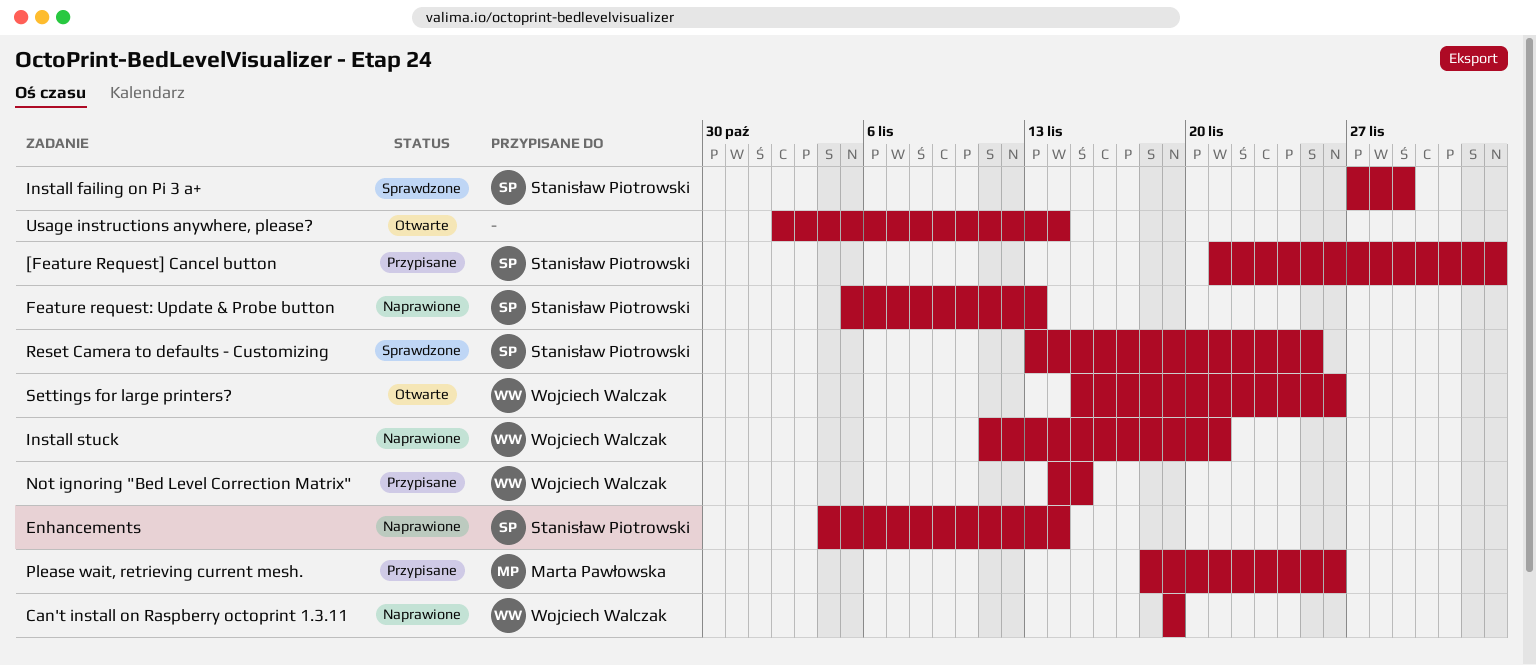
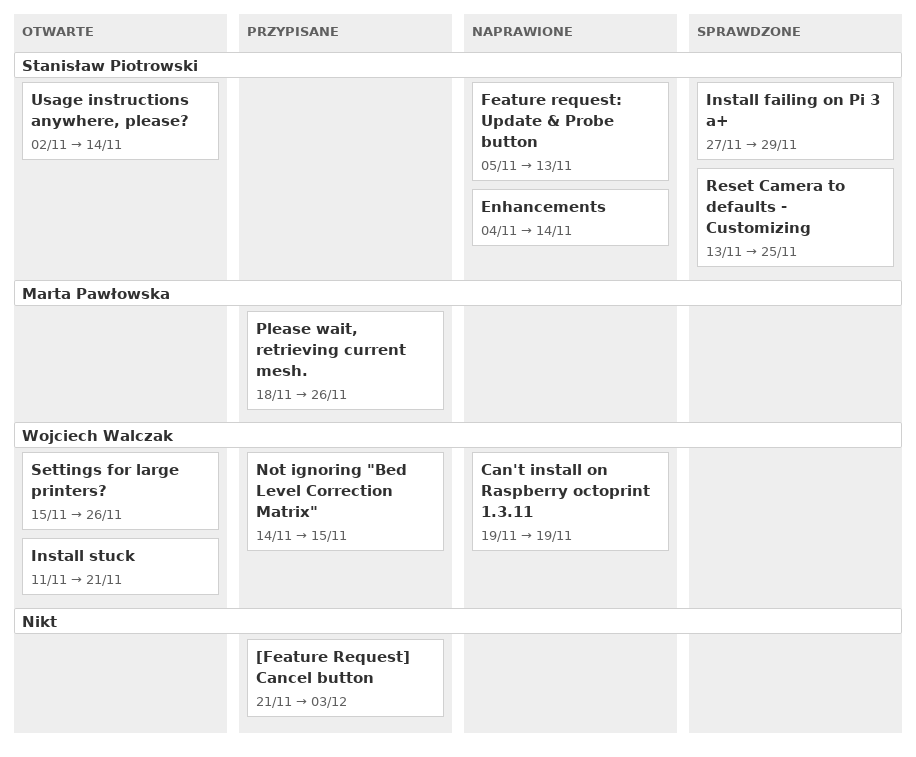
[Feature Request] Cancel button, owner: Stanisław Piotrowski -> none
Install stuck, status: Naprawione -> Otwarte
Usage instructions anywhere, please?, owner: none -> Stanisław Piotrowski

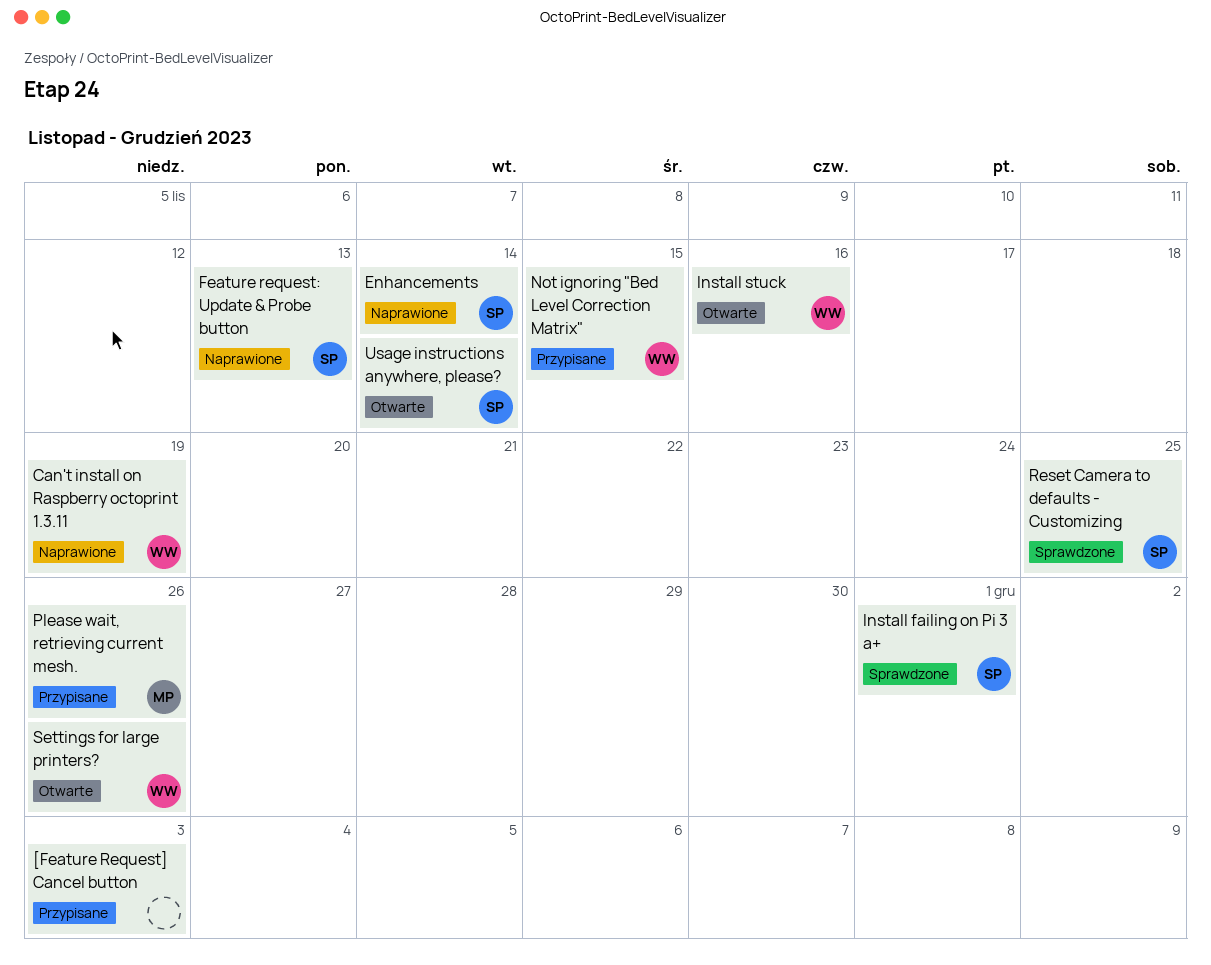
Install failing on Pi 3 a+, due: Nov 29 -> Dec 1
Install stuck, due: Nov 21 -> Nov 16

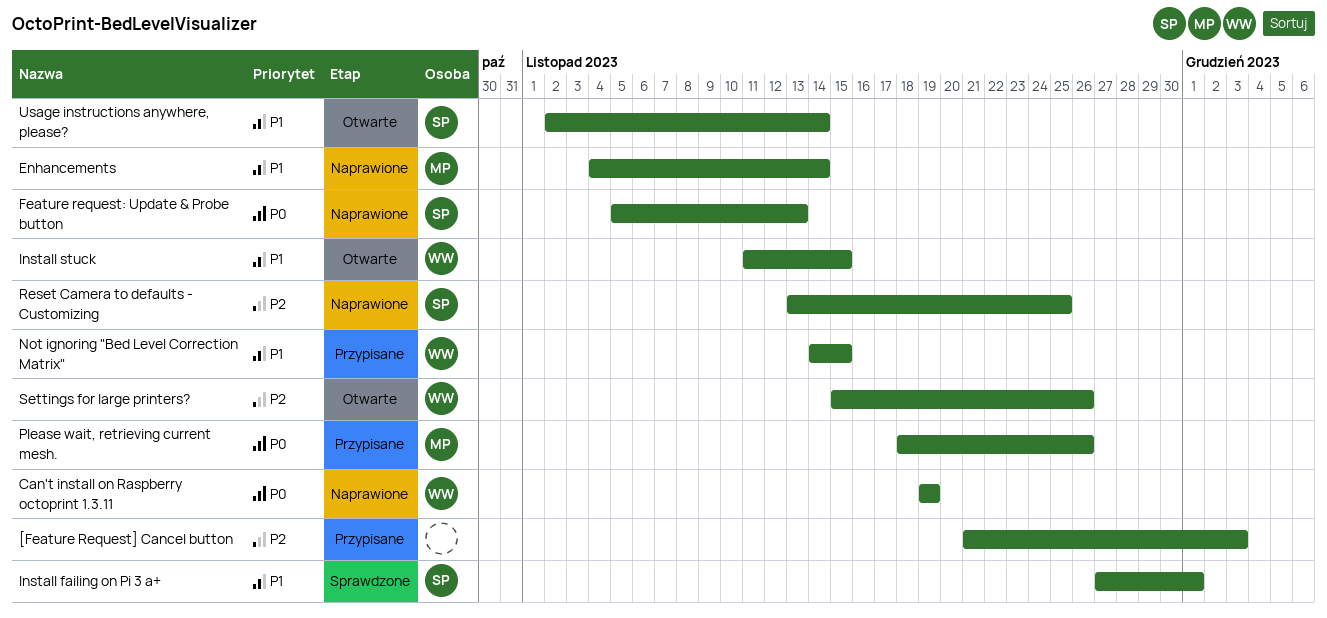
Enhancements, owner: SP -> MP
Install stuck, due: Nov 16 -> Nov 15
Reset Camera to defaults - Customizing, status: Sprawdzone -> Naprawione

